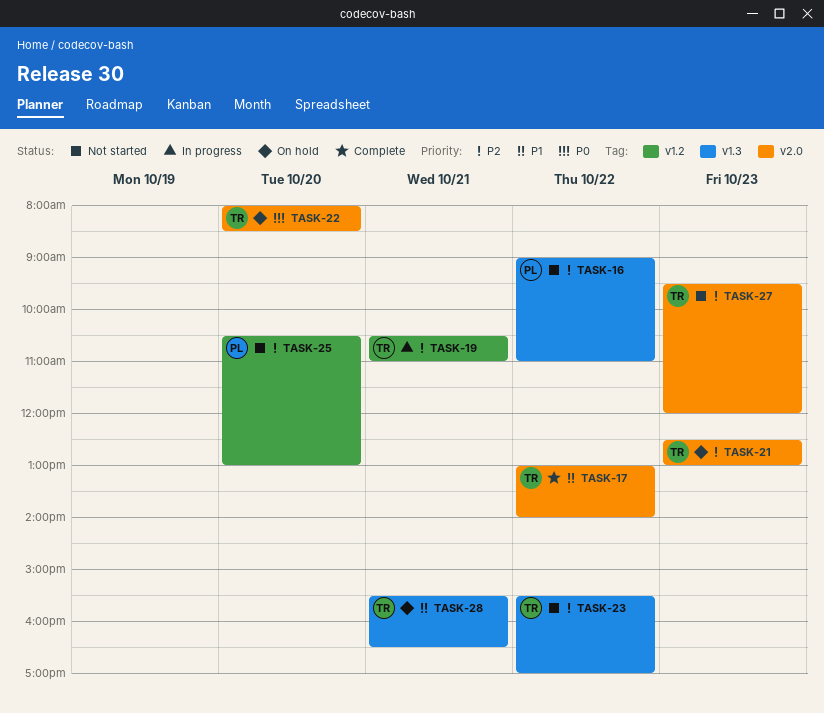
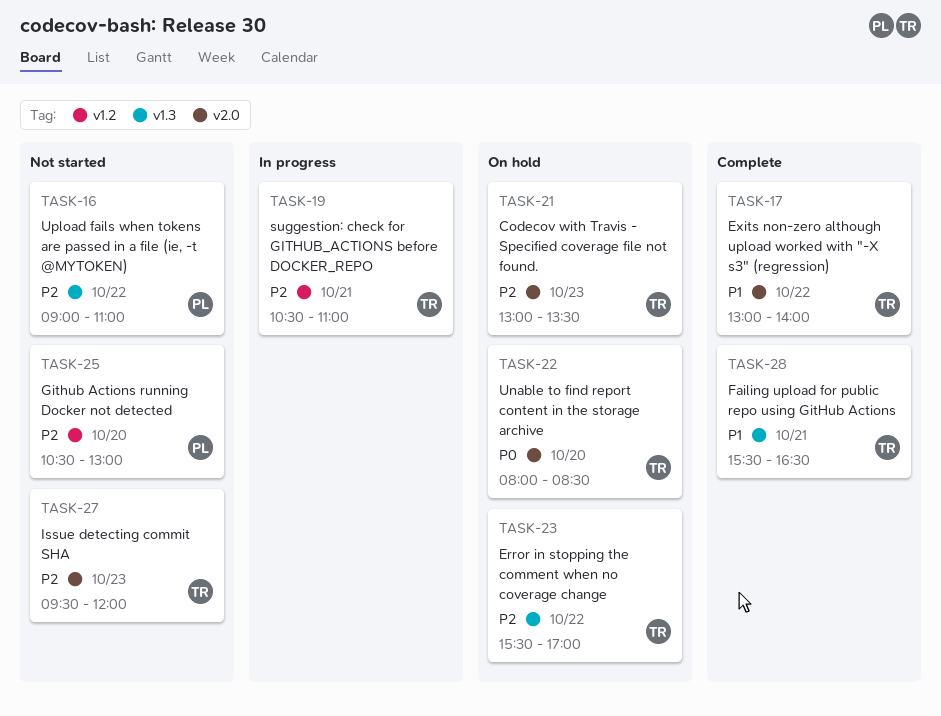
TASK-21, begins: 12:30 -> 13:00
TASK-21, ends: 13:00 -> 13:30
TASK-23, status: Not started -> On hold
TASK-28, status: On hold -> Complete

